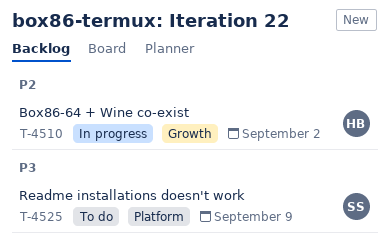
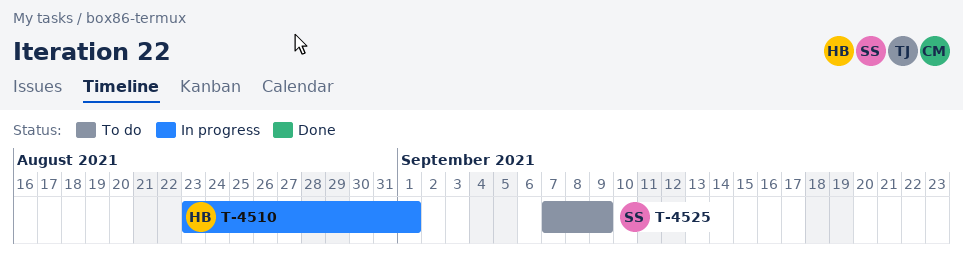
T-4510, due: Sep 2 -> Sep 1

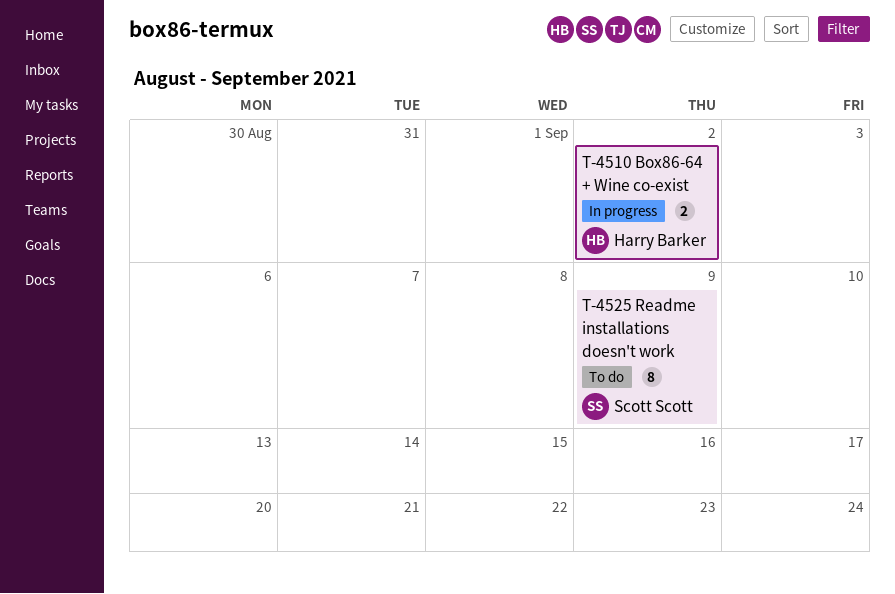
T-4510, due: Sep 1 -> Sep 2

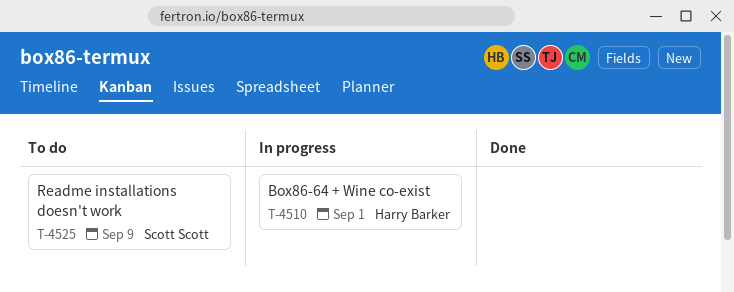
T-4510, due: Sep 2 -> Sep 1

